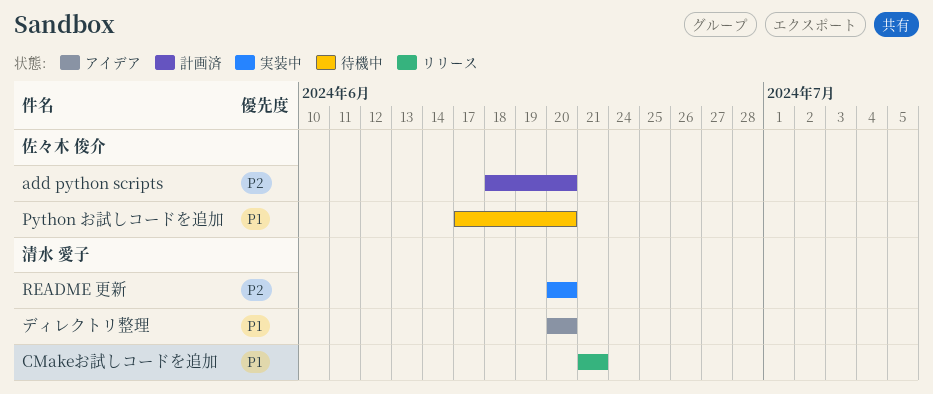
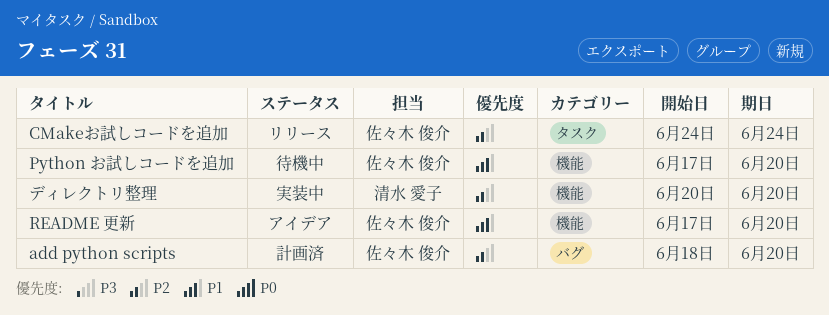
CMakeお試しコードを追加, owner: 清水 愛子 -> 佐々木 俊介
CMakeお試しコードを追加, priority: P1 -> P2
CMakeお試しコードを追加, start: Jun 21 -> Jun 24
CMakeお試しコードを追加, due: Jun 21 -> Jun 24
README 更新, status: 実装中 -> アイデア
README 更新, owner: 清水 愛子 -> 佐々木 俊介
README 更新, priority: P2 -> P1
README 更新, start: Jun 20 -> Jun 17
ディレクトリ整理, status: アイデア -> 実装中
ディレクトリ整理, priority: P1 -> P2

